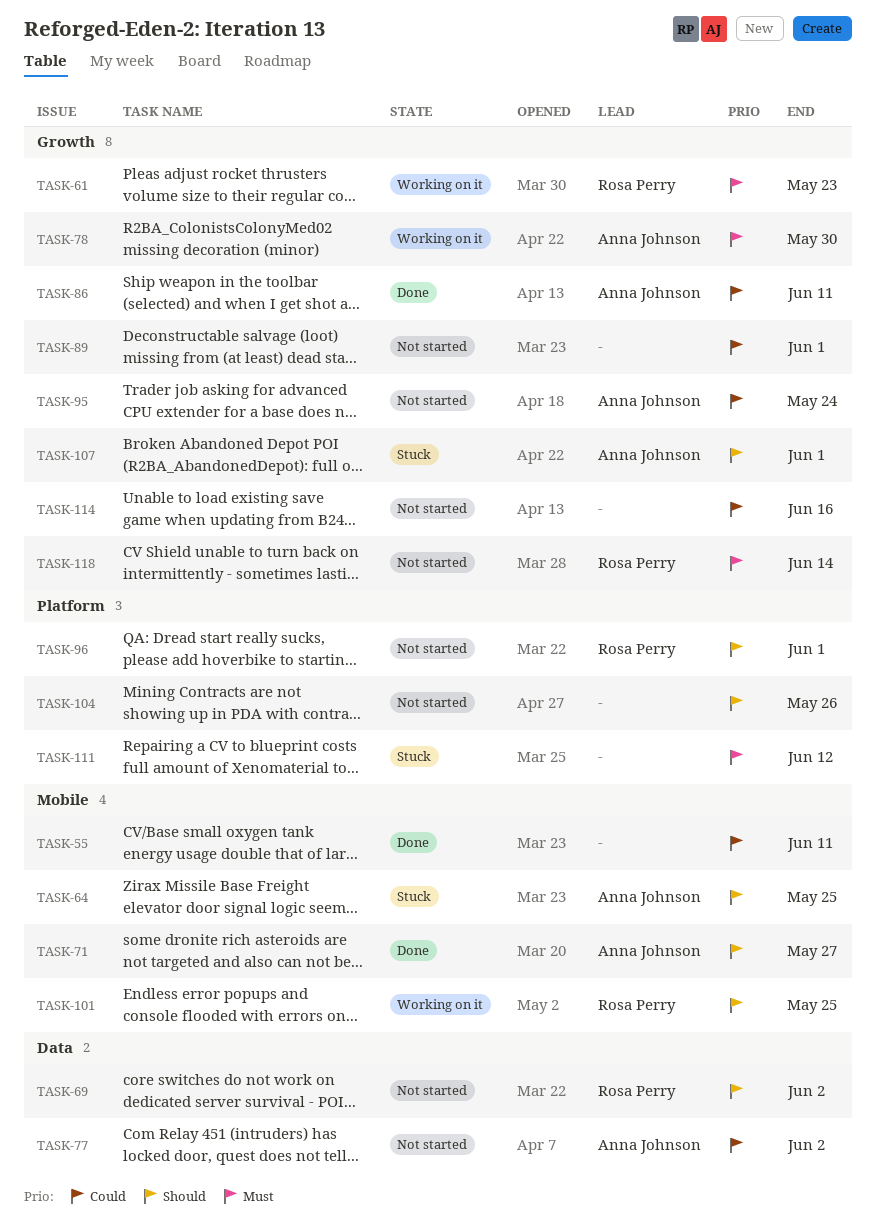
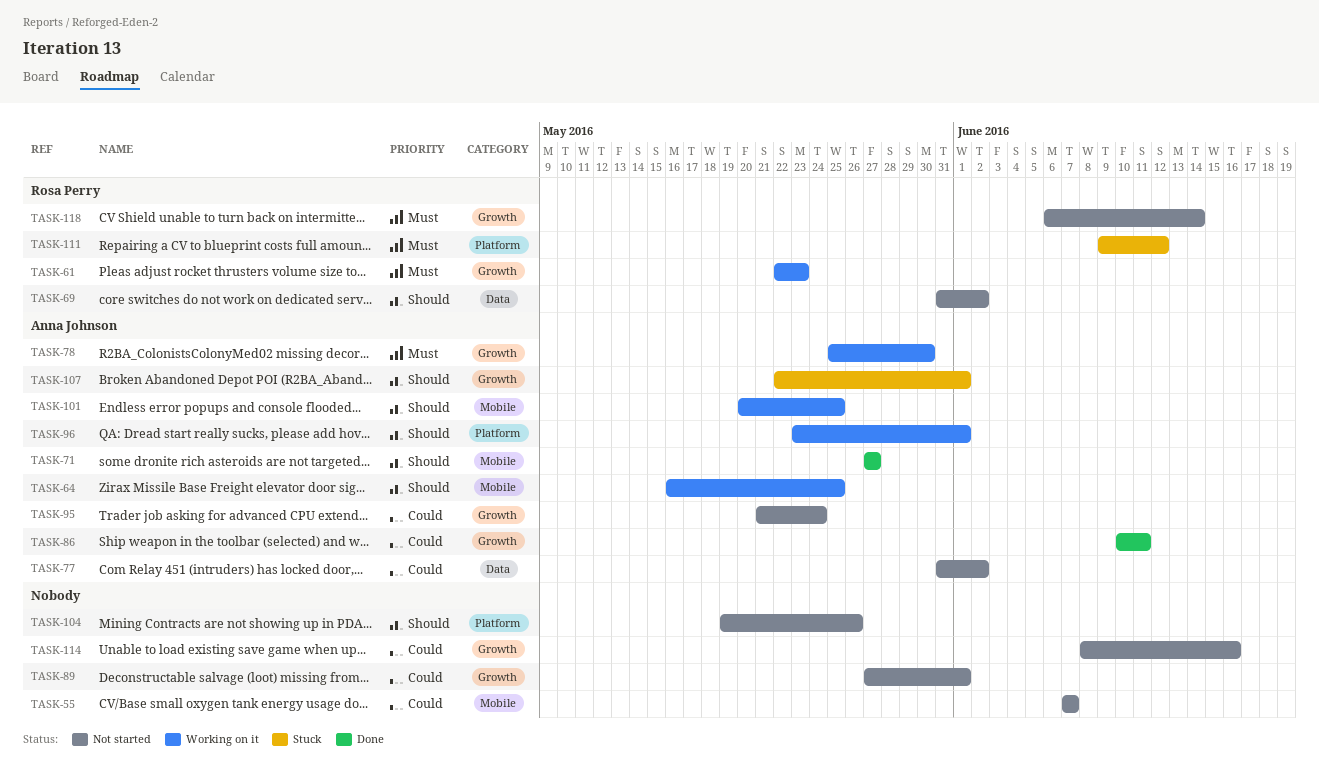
TASK-55, status: Done -> Not started
TASK-55, due: Jun 11 -> Jun 7
TASK-64, status: Stuck -> Working on it
TASK-96, status: Not started -> Working on it
TASK-96, owner: Rosa Perry -> Anna Johnson
TASK-101, owner: Rosa Perry -> Anna Johnson
TASK-111, owner: none -> Rosa Perry

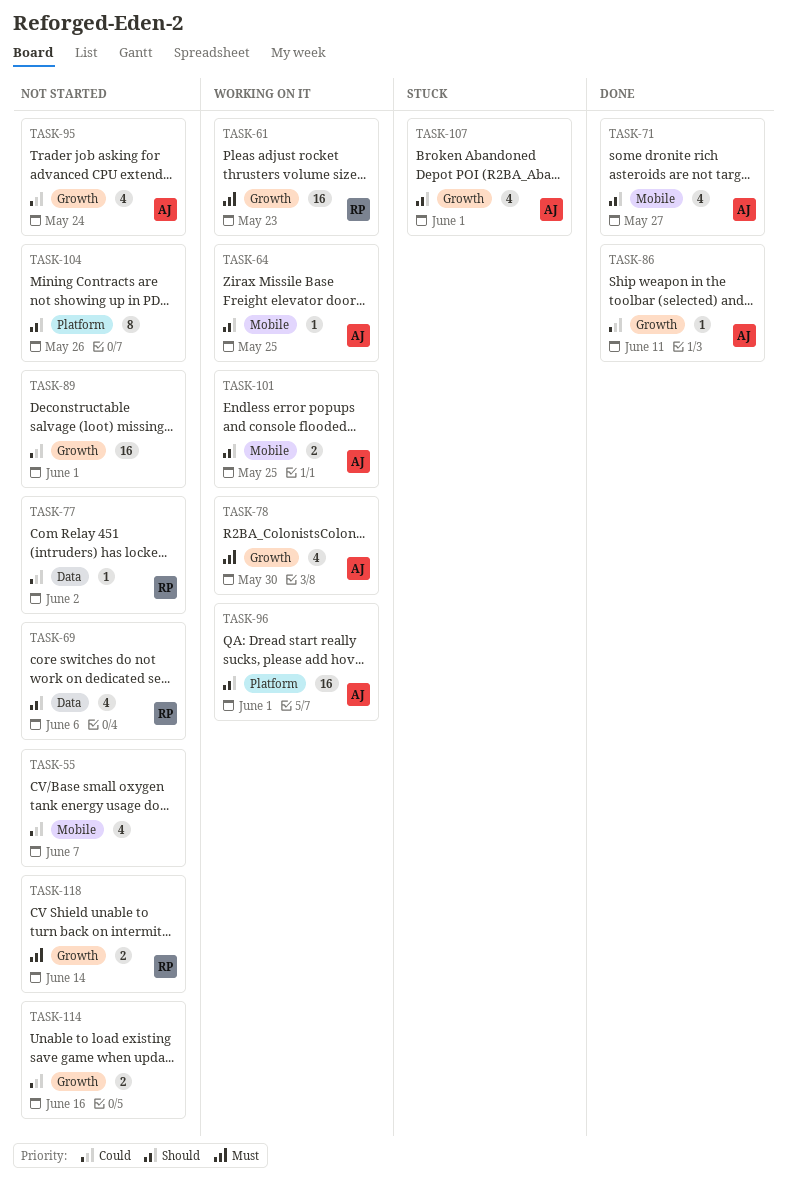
TASK-69, due: Jun 2 -> Jun 6
TASK-77, owner: Anna Johnson -> Rosa Perry
TASK-111: present -> none

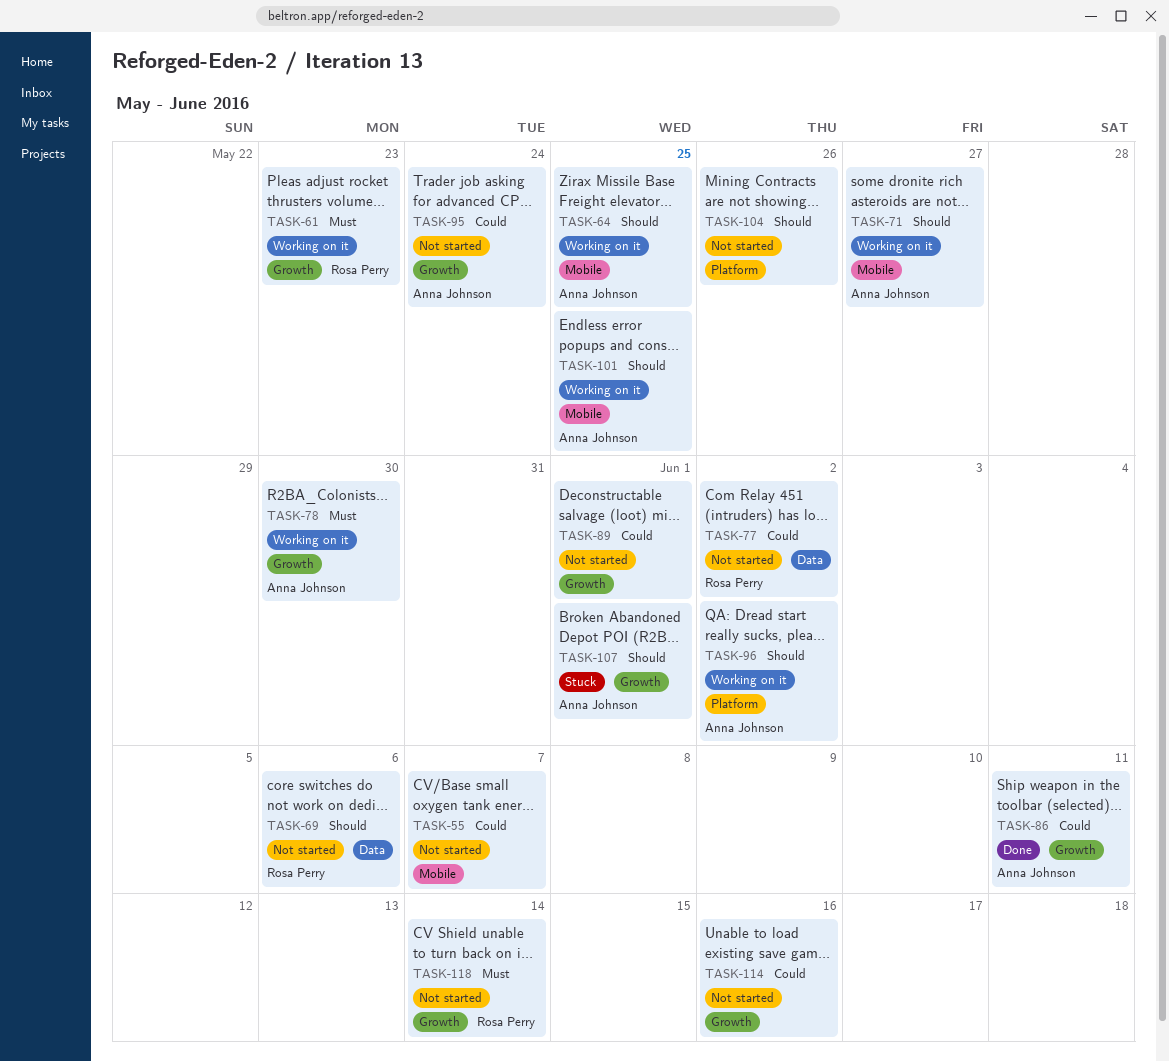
TASK-71, status: Done -> Working on it
TASK-96, due: Jun 1 -> Jun 2

